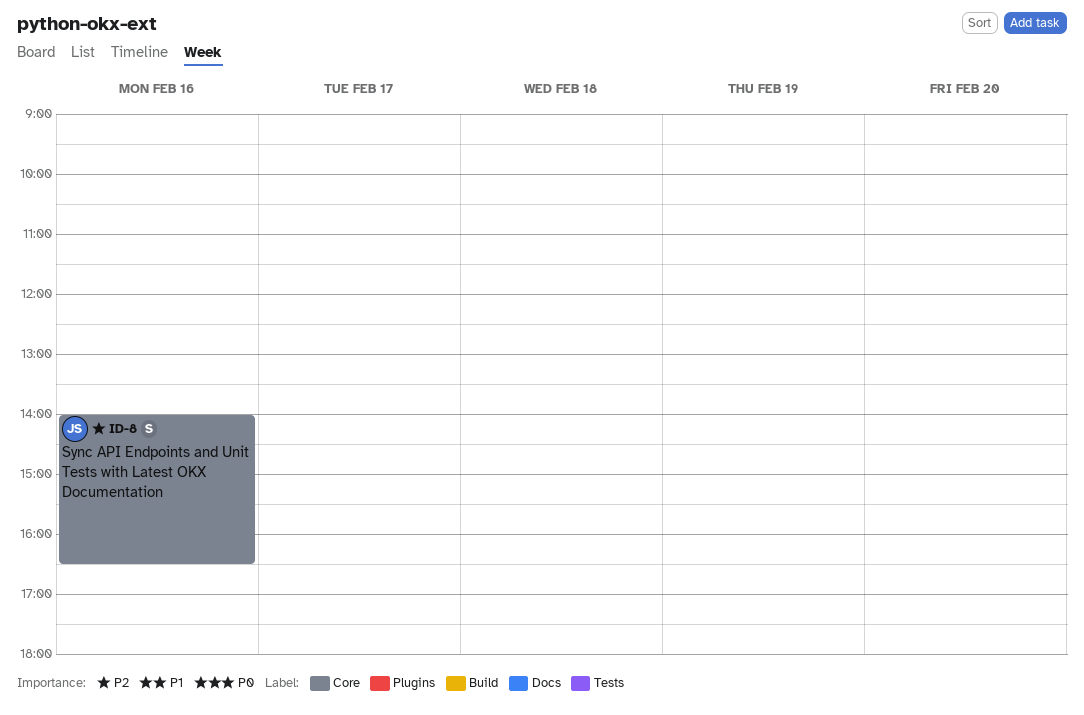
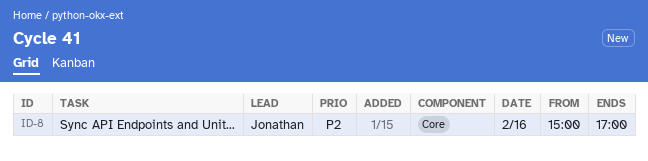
ID-8, begins: 14:00 -> 15:00
ID-8, ends: 16:30 -> 17:00

